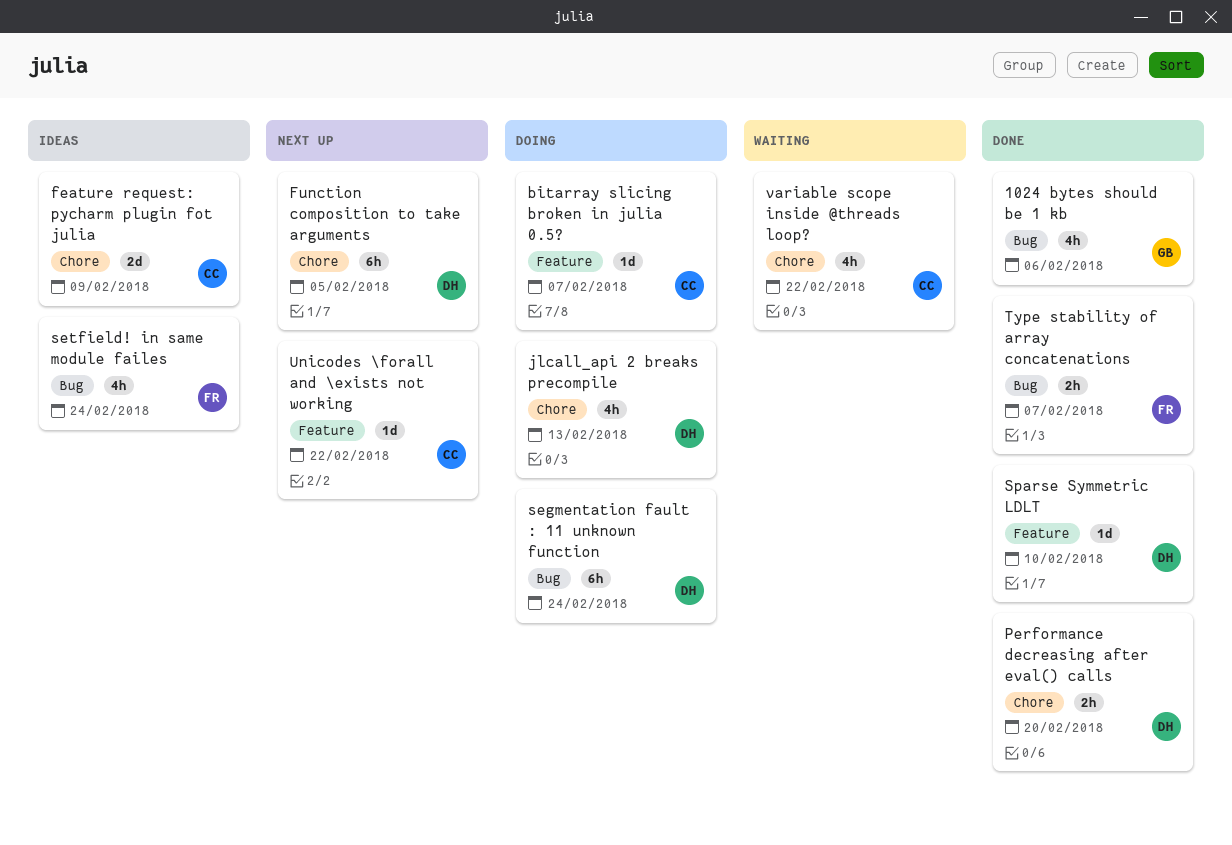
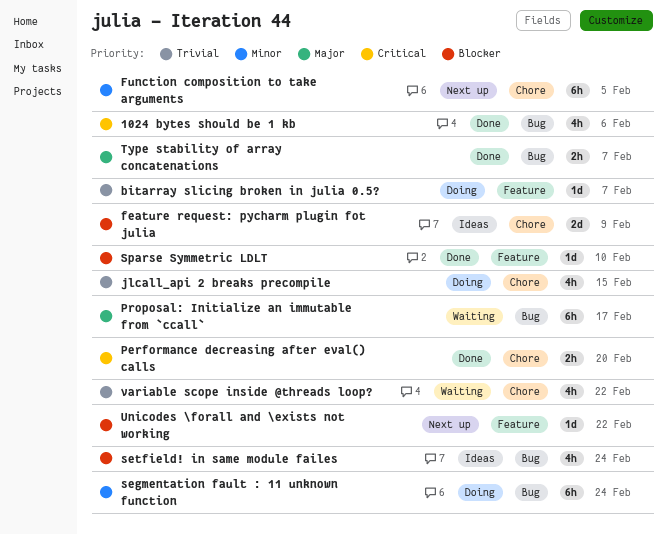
jlcall_api 2 breaks precompile, due: Feb 13 -> Feb 15
Proposal: Initialize an immutable from `ccall`: none -> present

